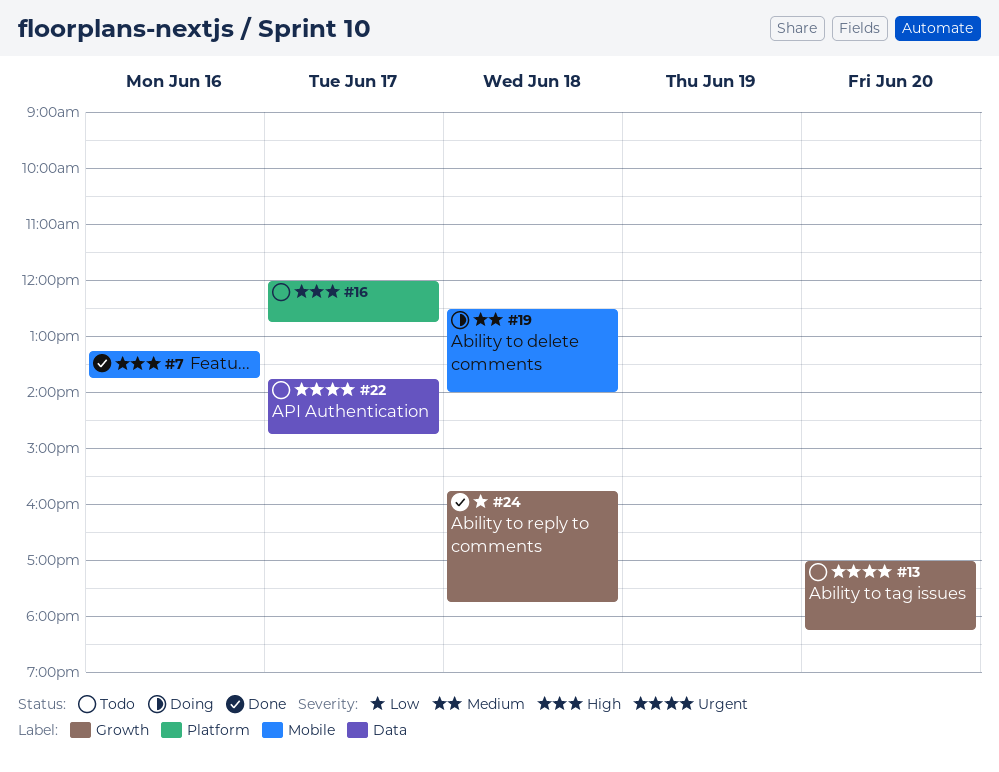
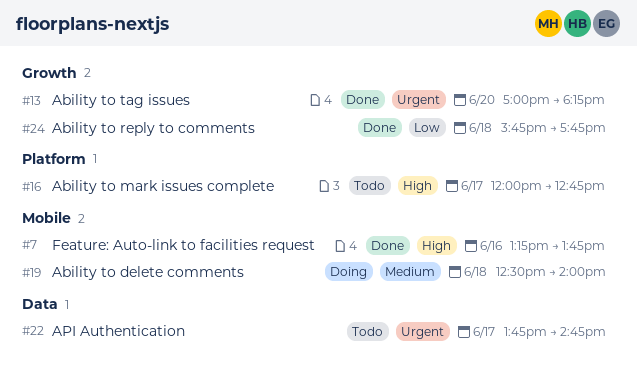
#13, status: Todo -> Done

